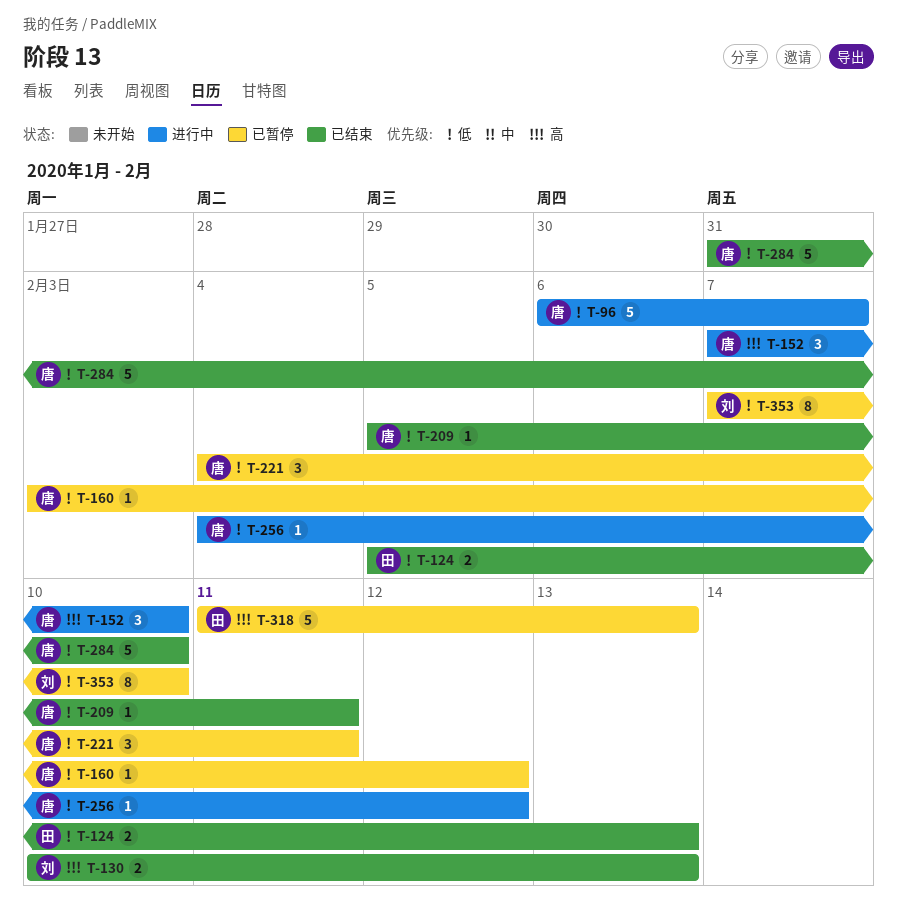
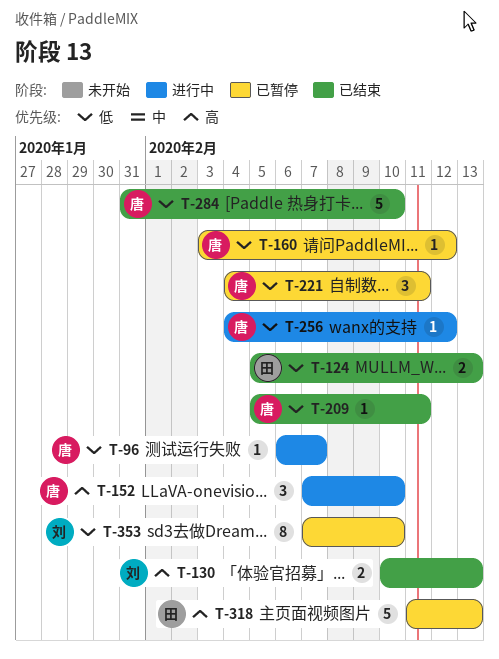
T-96, estimate: 5 -> 1

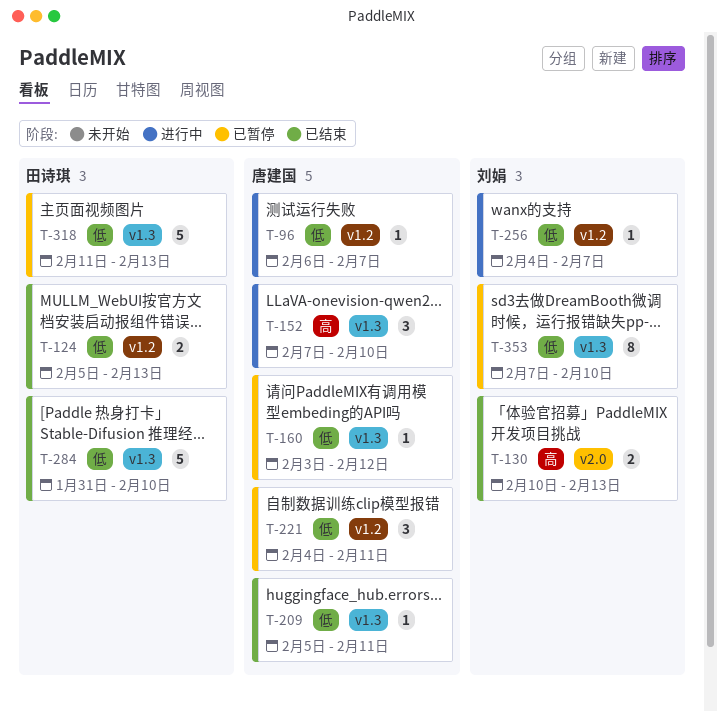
T-256, owner: 唐建国 -> 刘娟
T-256, due: Feb 12 -> Feb 7
T-284, owner: 唐建国 -> 田诗琪
T-318, priority: 高 -> 低

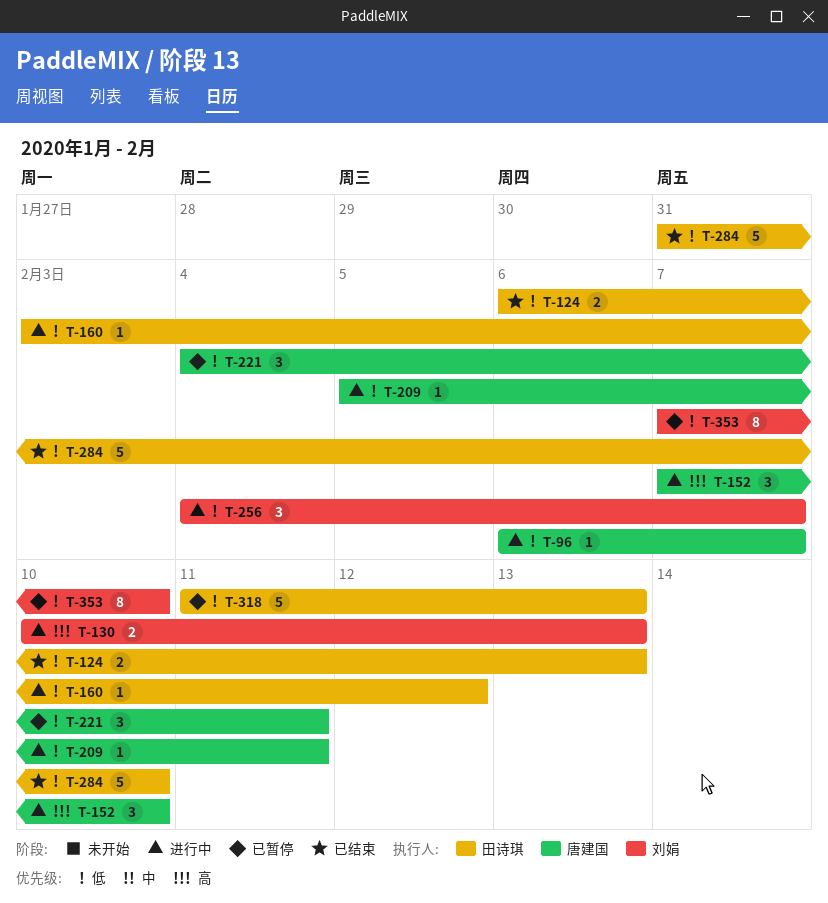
T-124, start: Feb 5 -> Feb 6
T-130, status: 已结束 -> 进行中
T-160, status: 已暂停 -> 进行中
T-160, owner: 唐建国 -> 田诗琪
T-209, status: 已结束 -> 进行中
T-256, estimate: 1 -> 3

